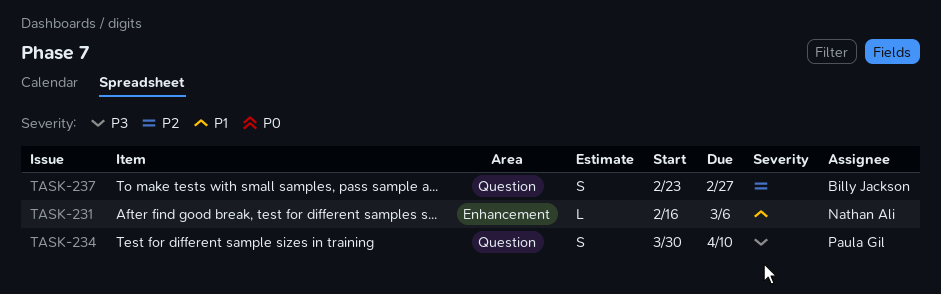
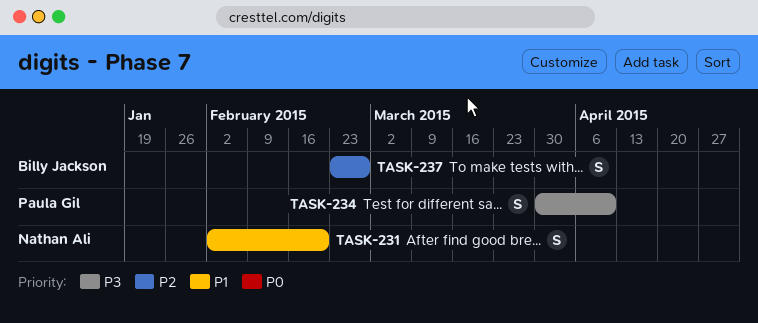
TASK-231, estimate: L -> S
TASK-231, start: Feb 16 -> Feb 2
TASK-231, due: Mar 6 -> Feb 20

